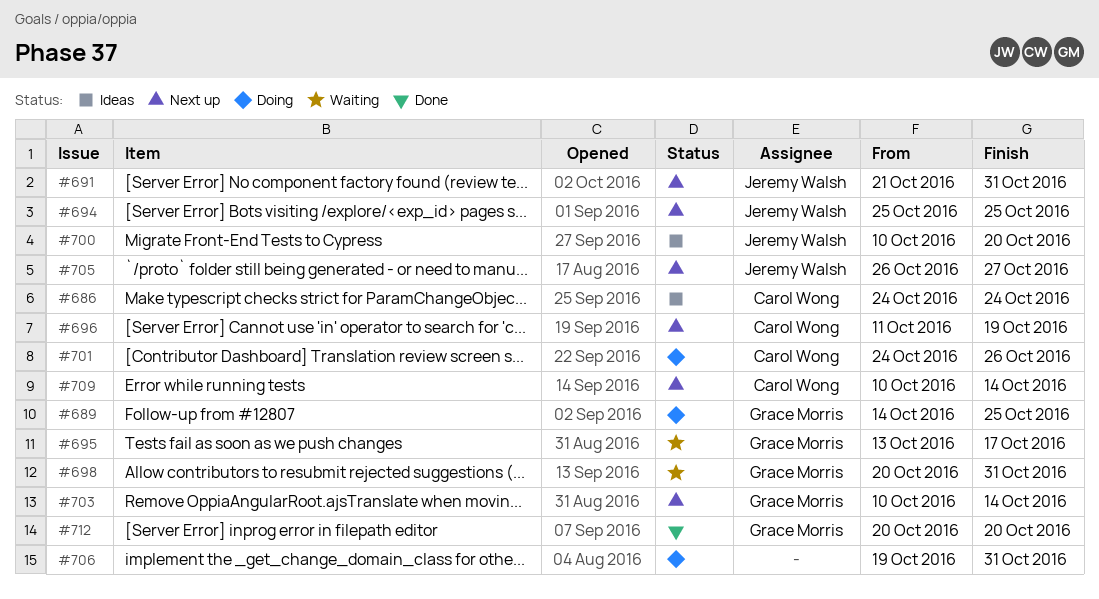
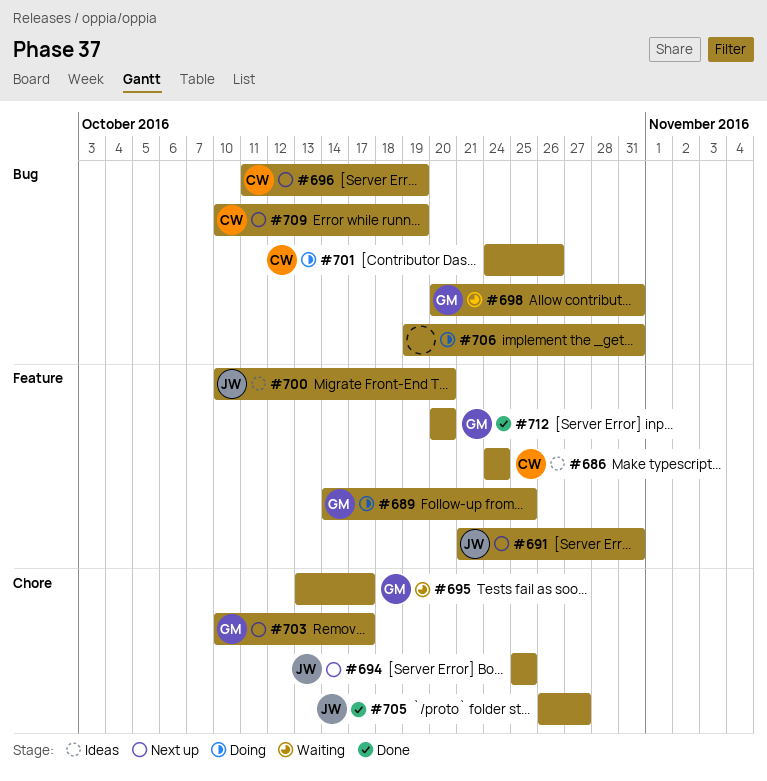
#703, due: Oct 14 -> Oct 17
#705, status: Next up -> Done
#709, due: Oct 14 -> Oct 19

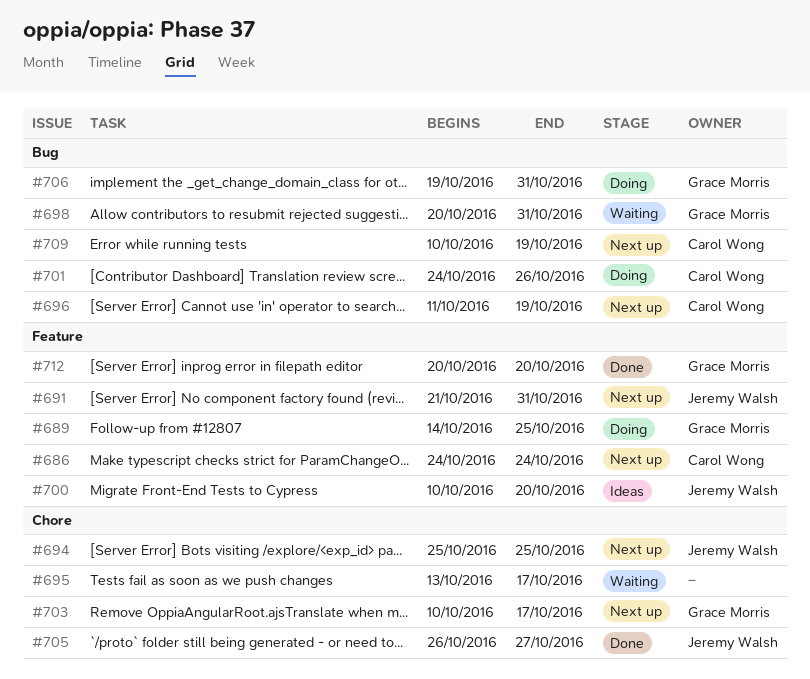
#686, status: Ideas -> Next up
#695, owner: Grace Morris -> none
#706, owner: none -> Grace Morris

